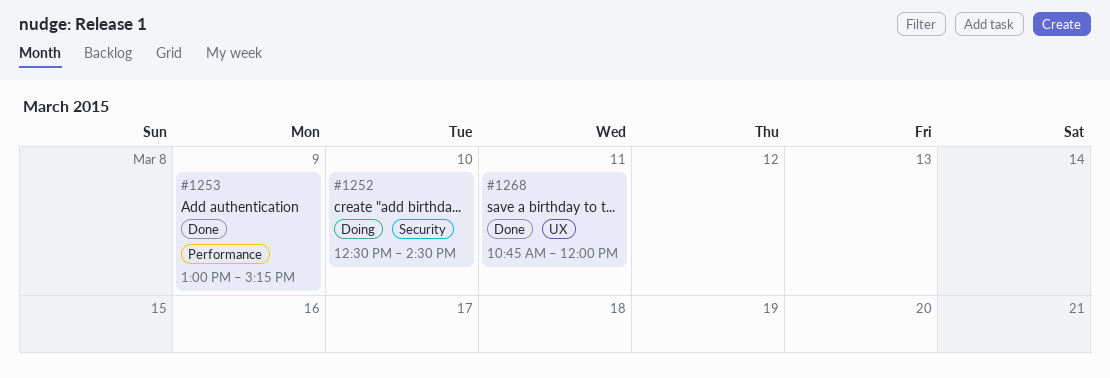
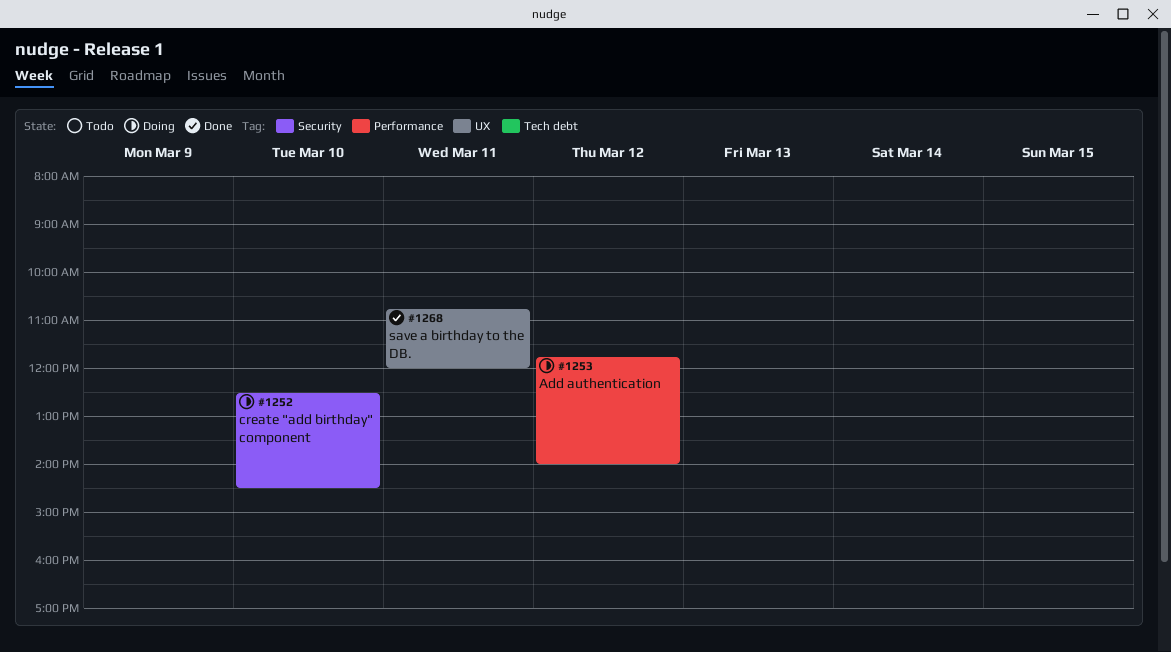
#1253, status: Done -> Doing
#1253, day: Mar 9 -> Mar 12
#1253, begins: 13:00 -> 11:45
#1253, ends: 15:15 -> 14:00

